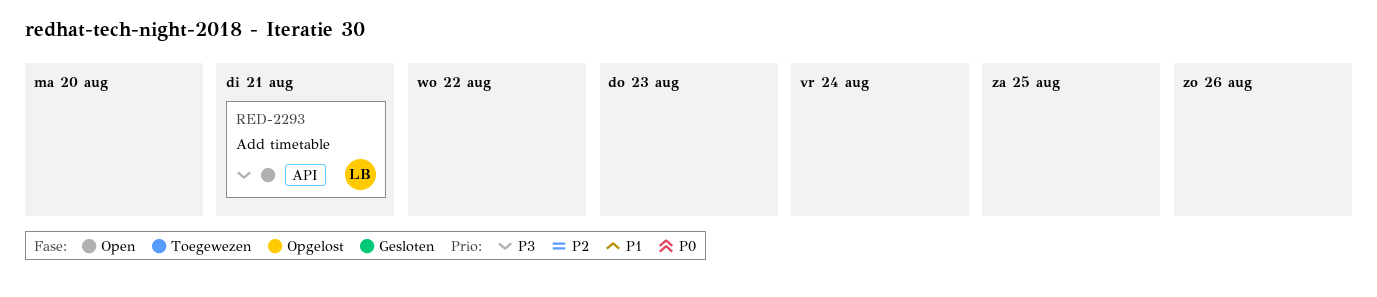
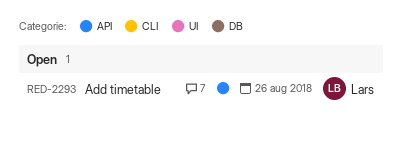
RED-2293, due: Aug 21 -> Aug 26

